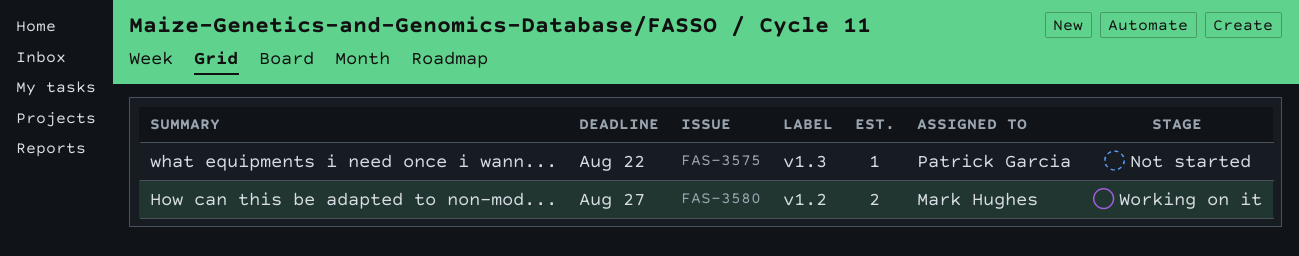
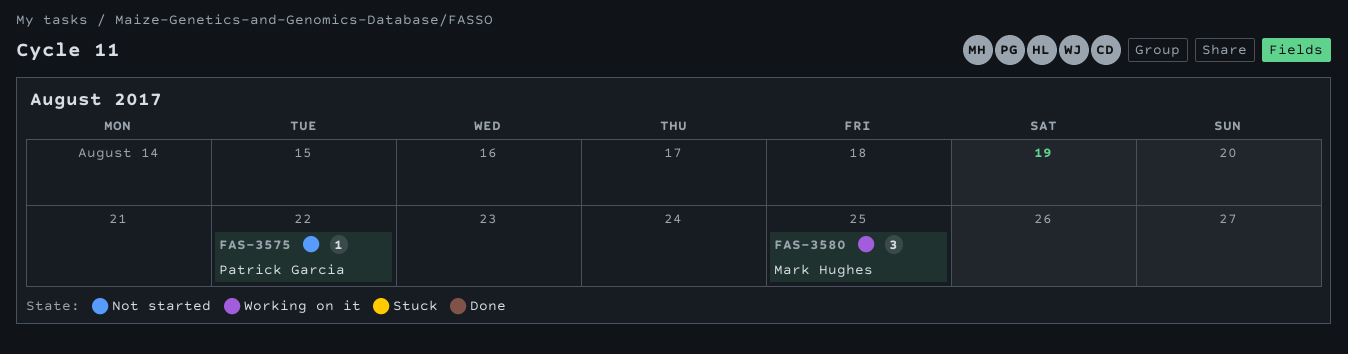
FAS-3580, estimate: 2 -> 3
FAS-3580, due: Aug 27 -> Aug 25

